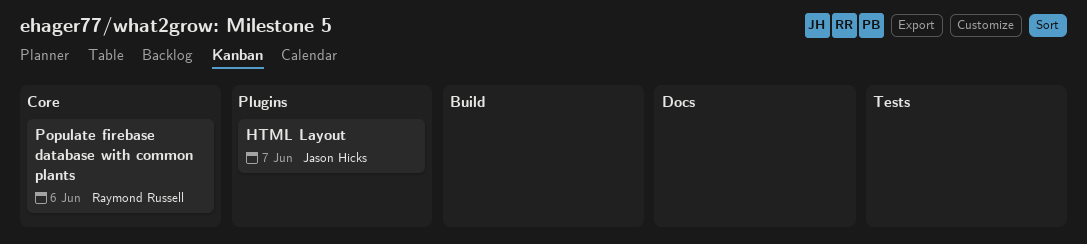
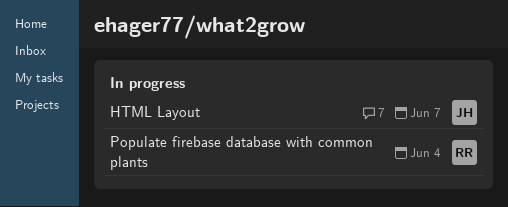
Populate firebase database with common plants, due: Jun 6 -> Jun 4

